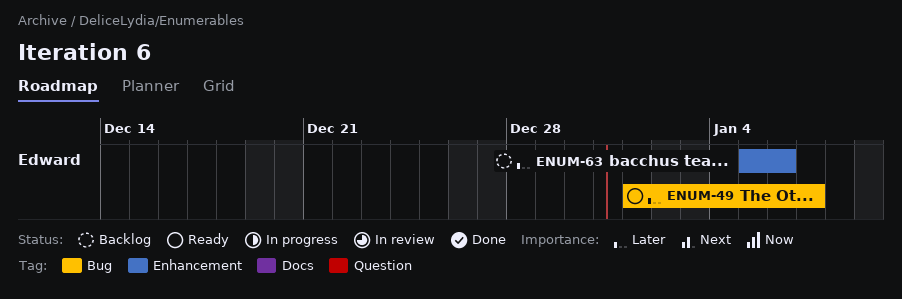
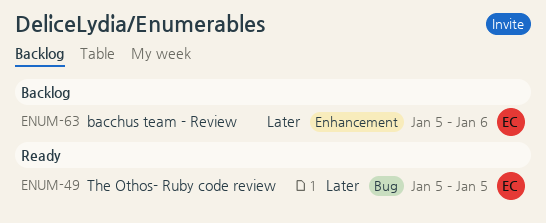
ENUM-49, start: Jan 1 -> Jan 5
ENUM-49, due: Jan 7 -> Jan 5

